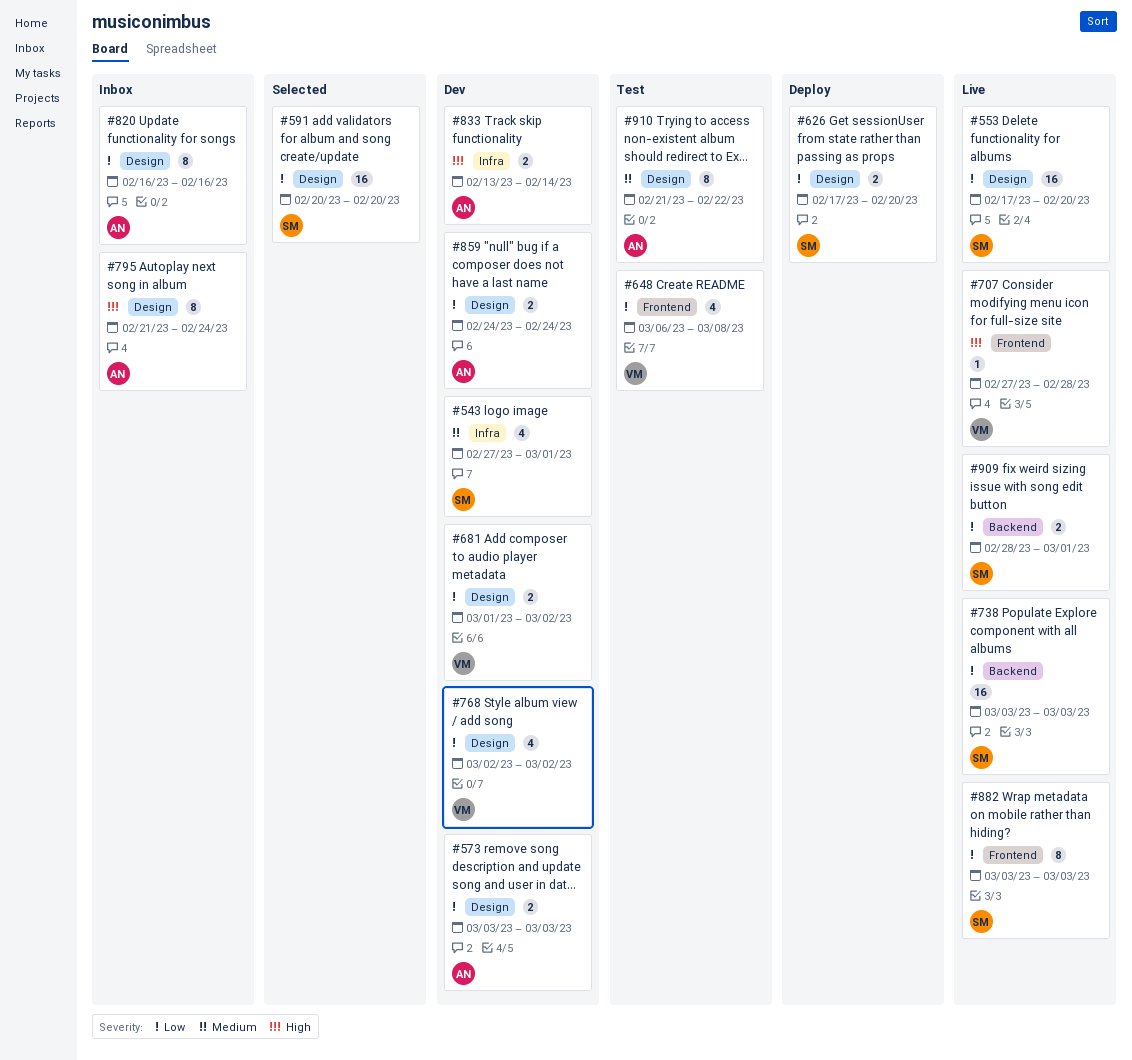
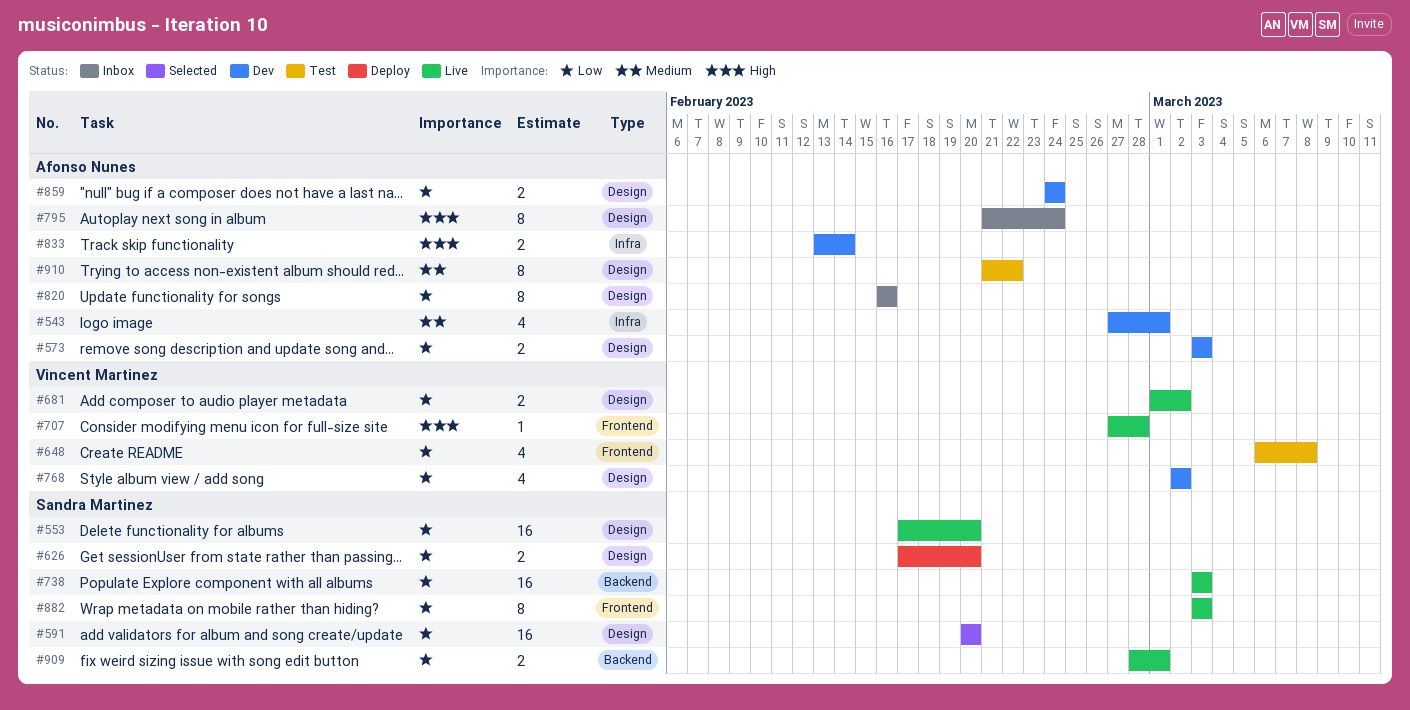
#543, owner: Sandra Martinez -> Afonso Nunes
#681, status: Dev -> Live

